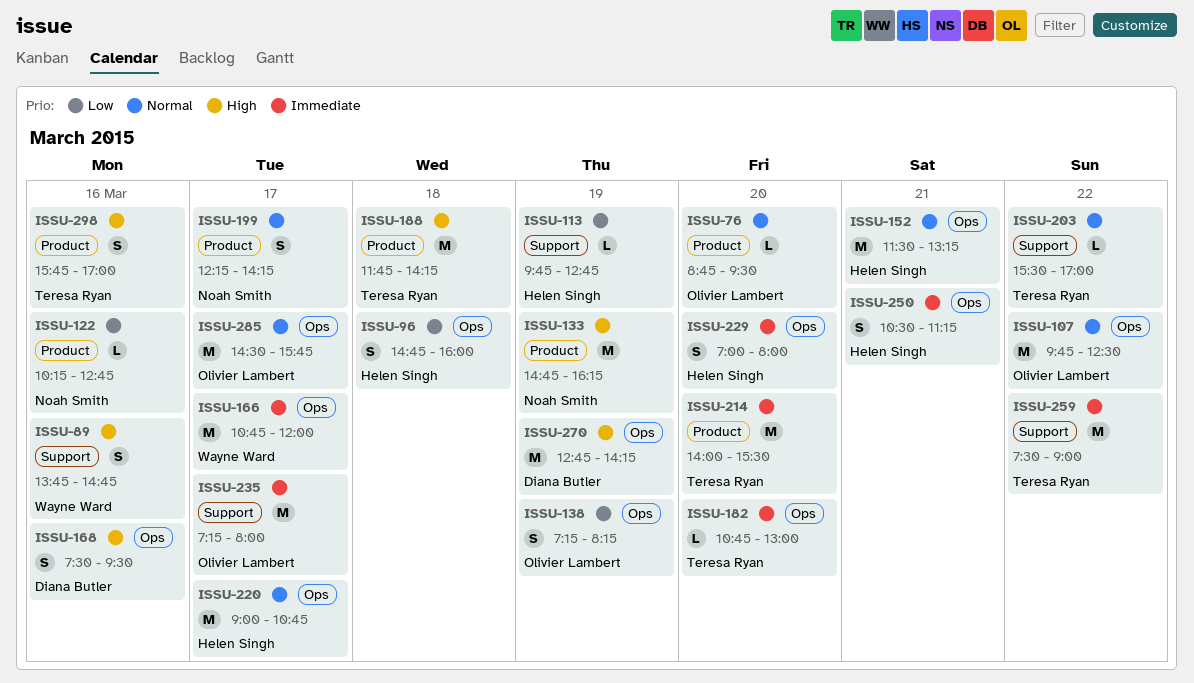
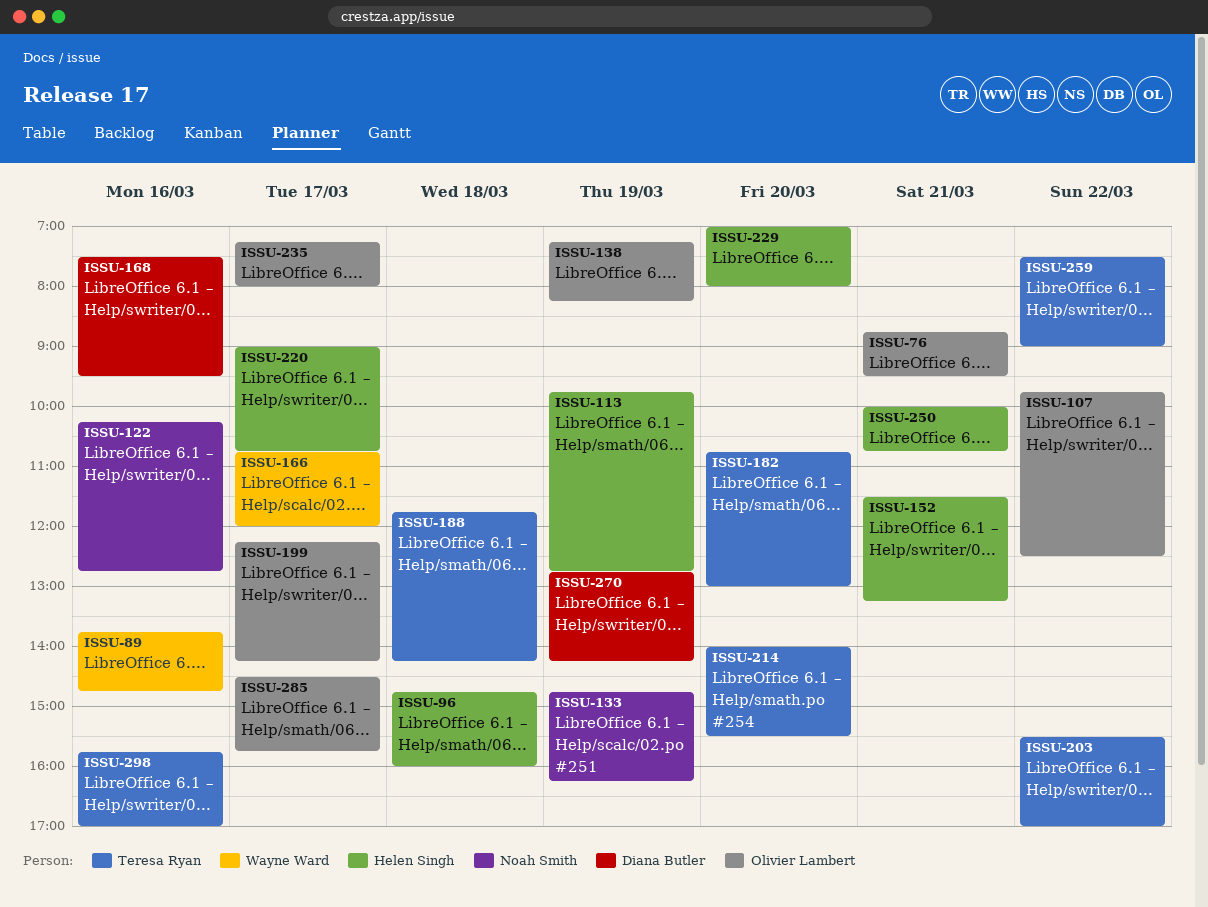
ISSU-76, day: Mar 20 -> Mar 21
ISSU-199, owner: Noah Smith -> Olivier Lambert
ISSU-250, begins: 10:30 -> 10:00
ISSU-250, ends: 11:15 -> 10:45

